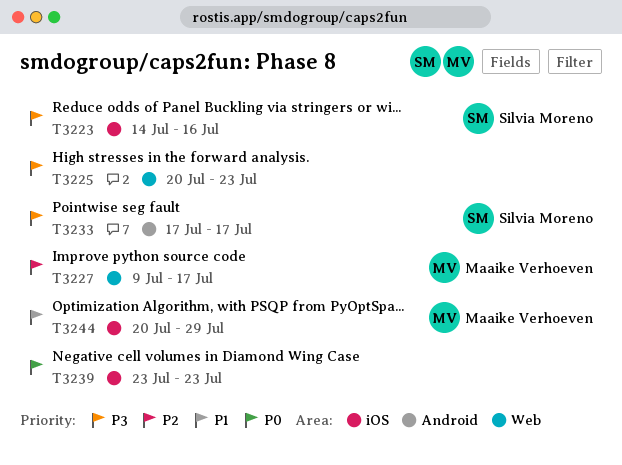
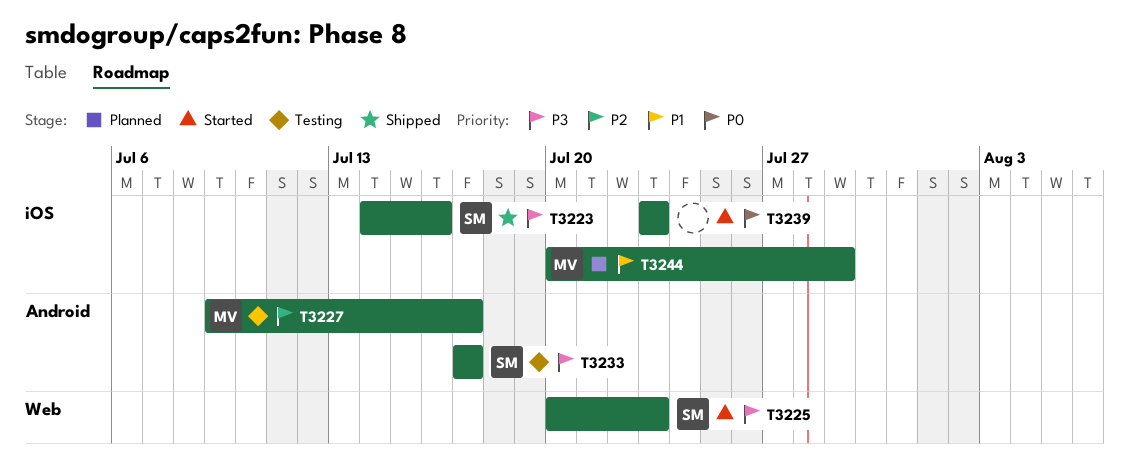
T3225, owner: none -> Silvia Moreno
T3227, label: Web -> Android

